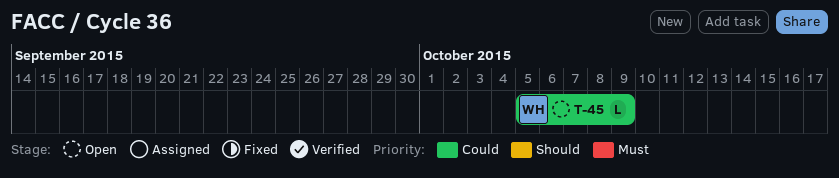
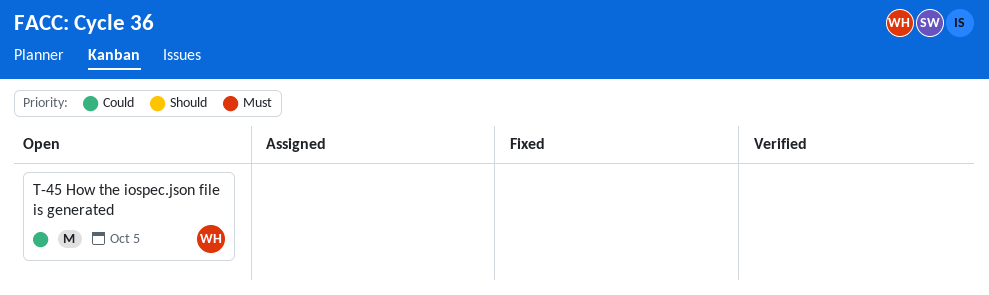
T-45, estimate: L -> M
T-45, due: Oct 9 -> Oct 5

